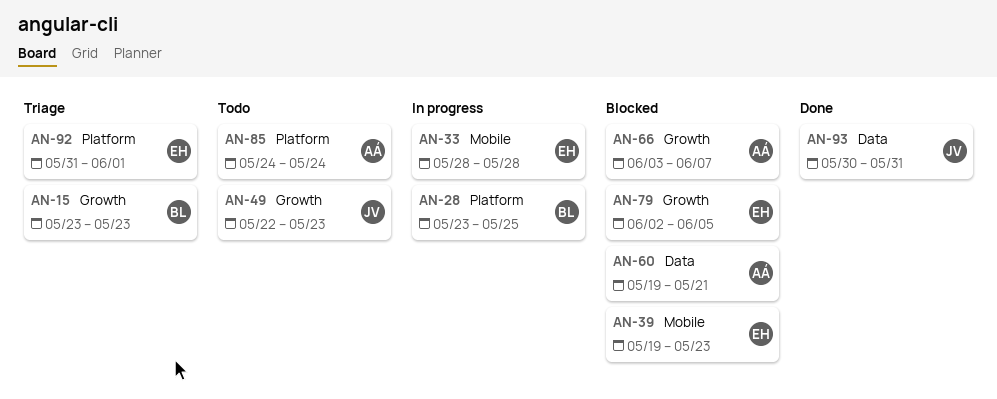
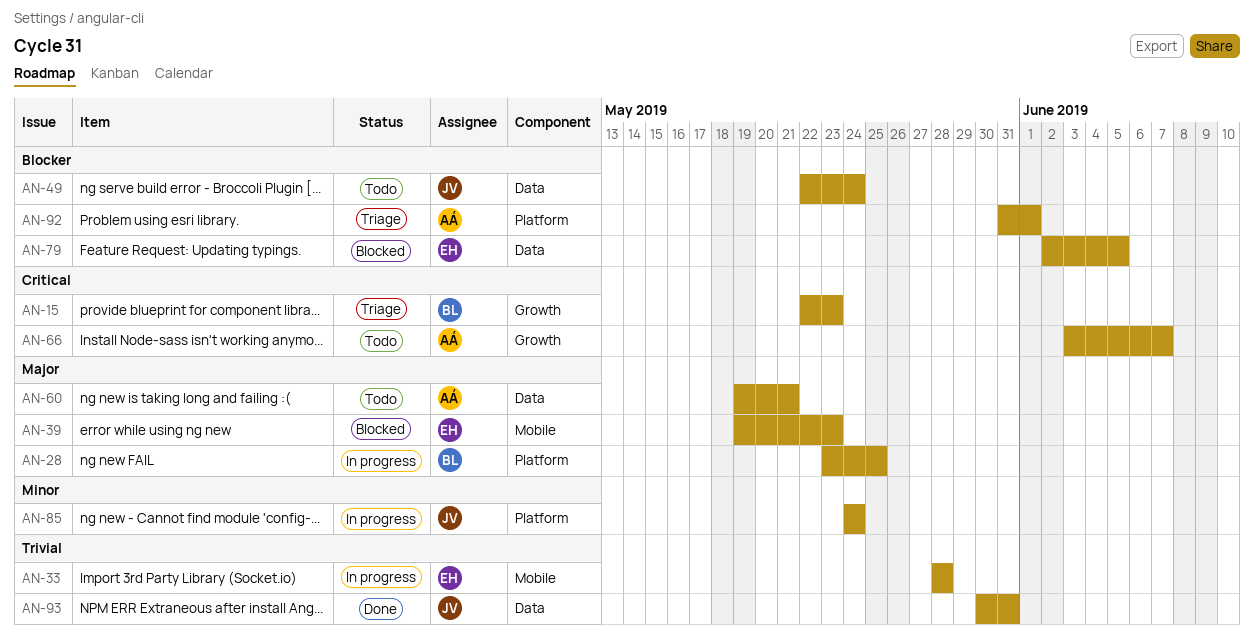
AN-15, start: May 23 -> May 22
AN-49, label: Growth -> Data
AN-49, due: May 23 -> May 24
AN-60, status: Blocked -> Todo
AN-66, status: Blocked -> Todo
AN-79, label: Growth -> Data
AN-85, status: Todo -> In progress
AN-85, owner: AÁ -> JV
AN-92, owner: EH -> AÁ

